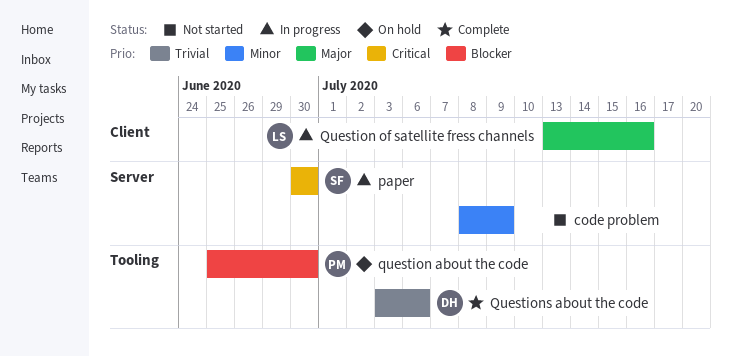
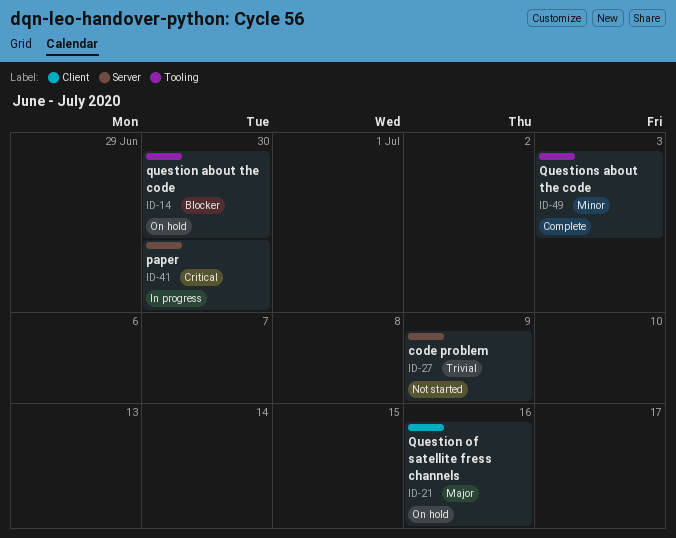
code problem, priority: Minor -> Trivial
Question of satellite fress channels, status: In progress -> On hold
Questions about the code, priority: Trivial -> Minor
Questions about the code, due: Jul 6 -> Jul 3

